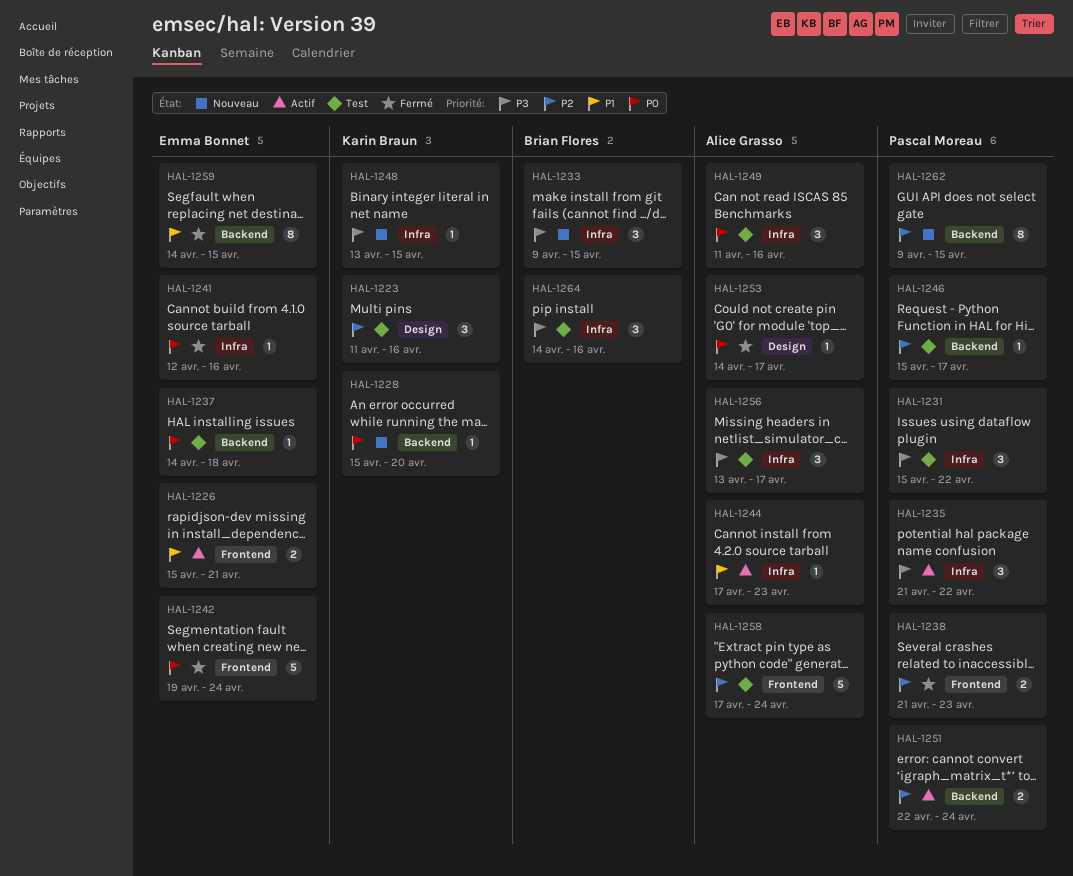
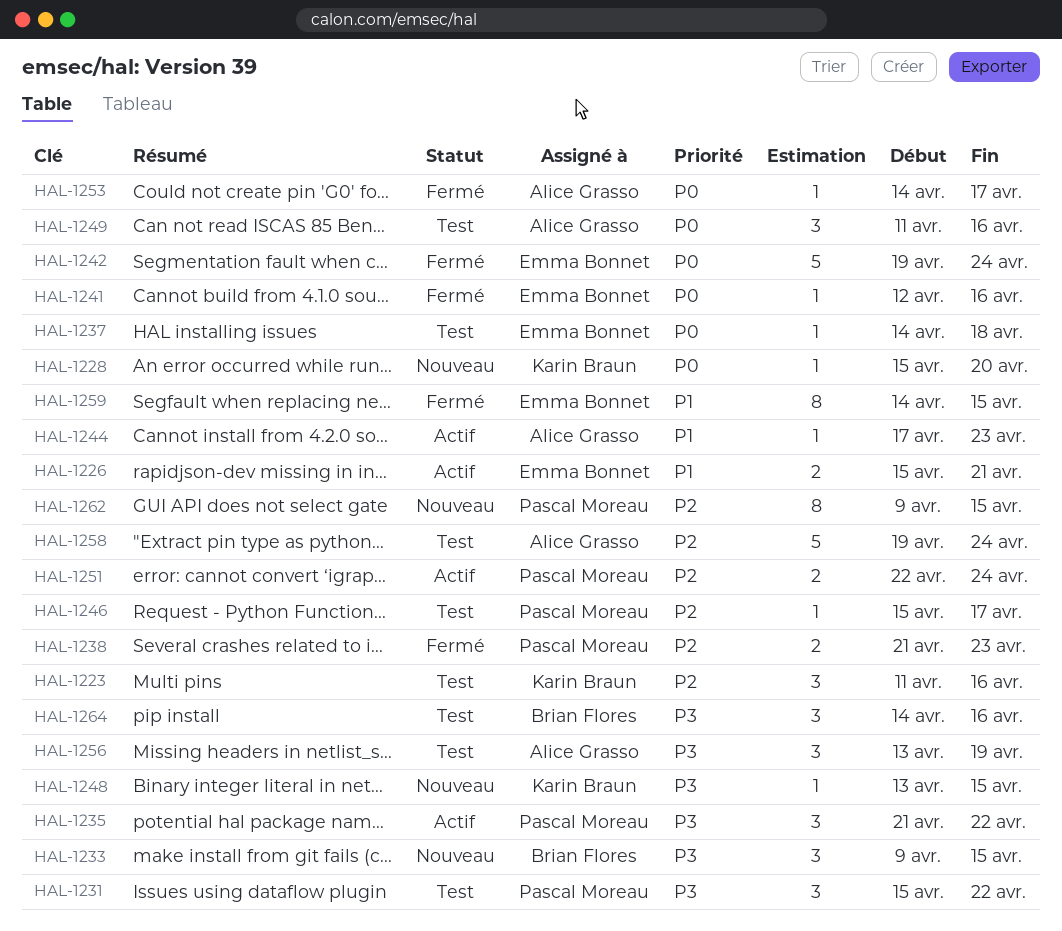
HAL-1256, due: Apr 17 -> Apr 19
HAL-1258, start: Apr 17 -> Apr 19

